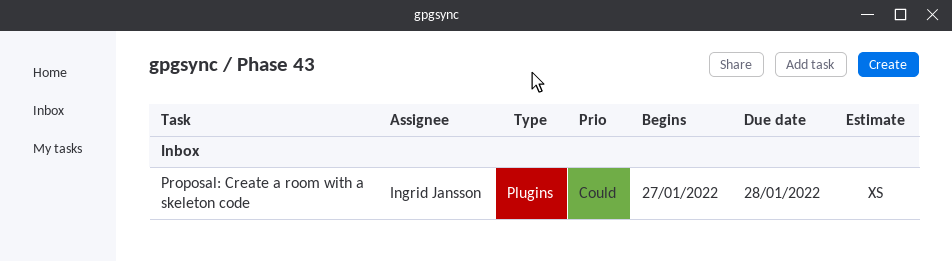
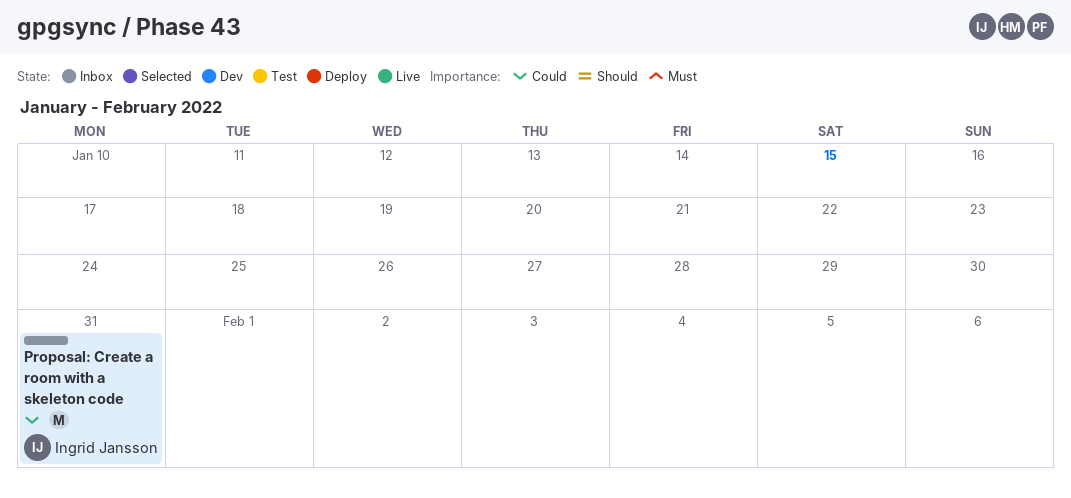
Proposal: Create a room with a skeleton code, estimate: XS -> M
Proposal: Create a room with a skeleton code, due: Jan 28 -> Jan 31

